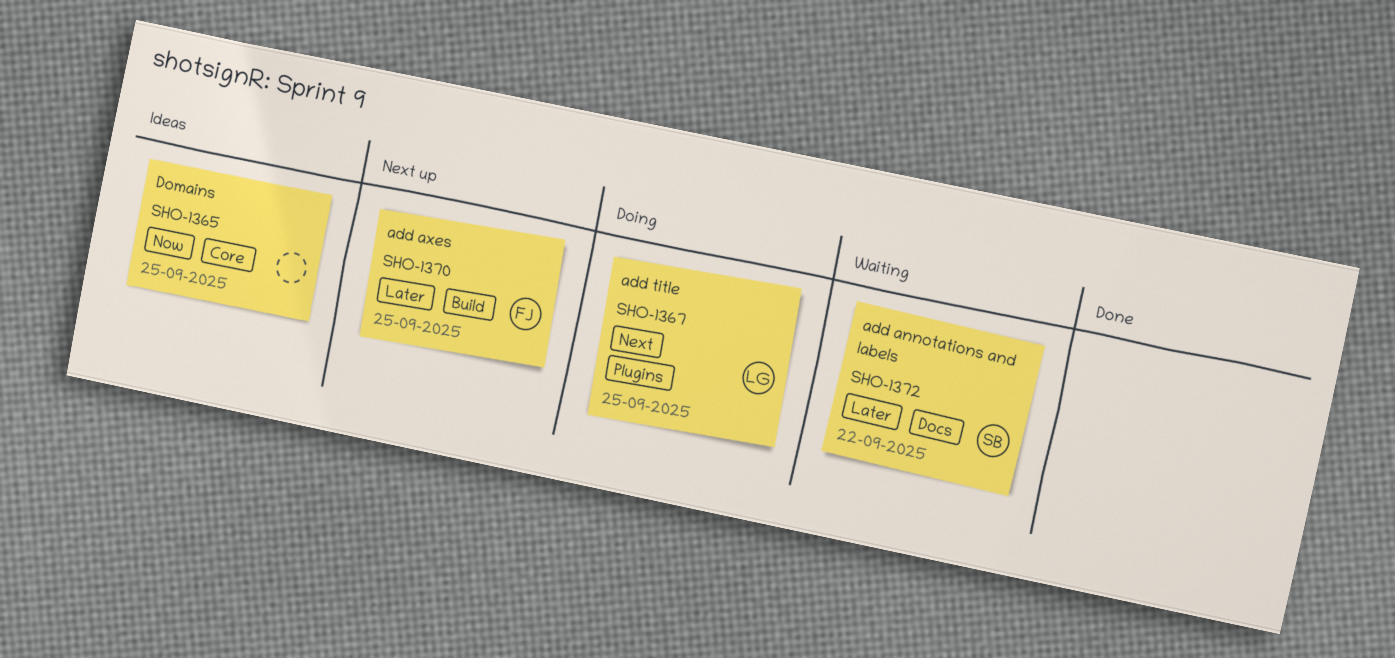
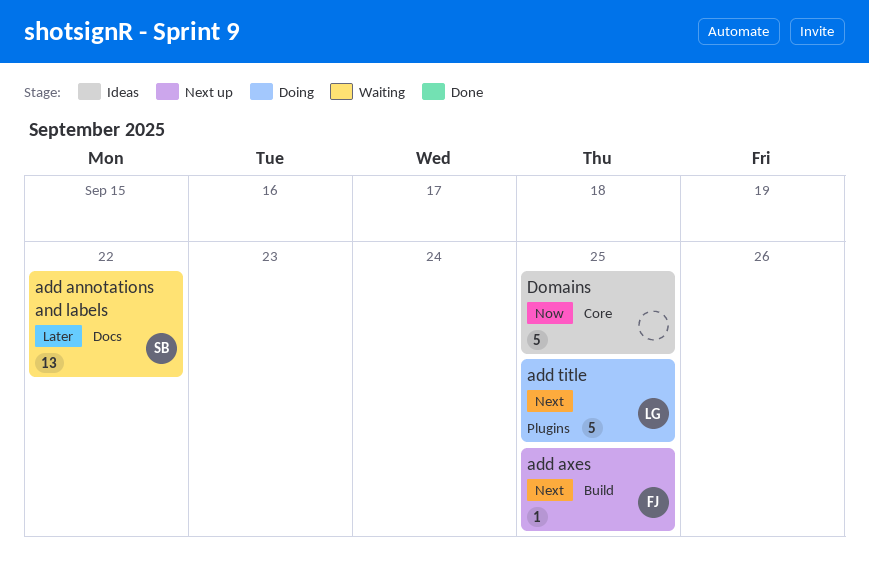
add axes, priority: Later -> Next

